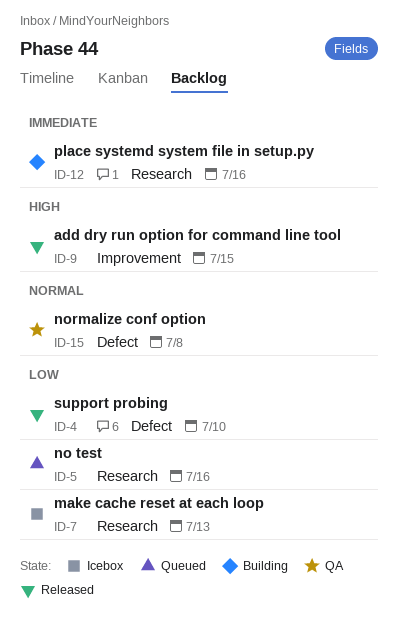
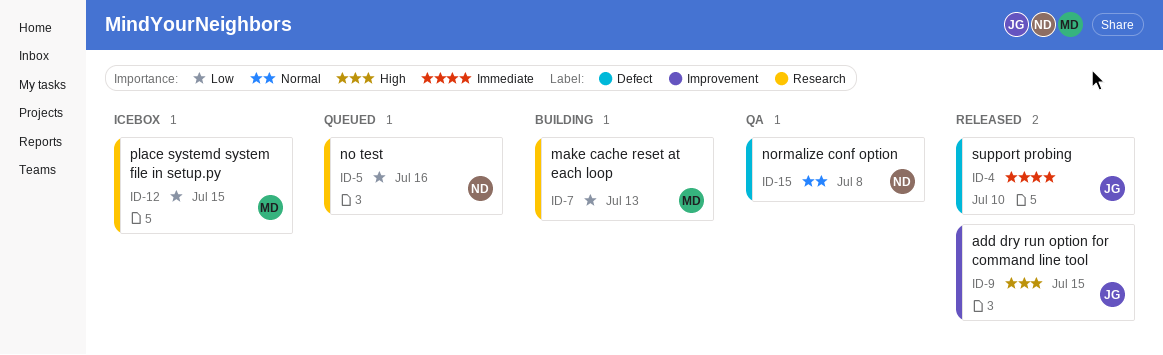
ID-4, priority: Low -> Immediate
ID-7, status: Icebox -> Building
ID-12, status: Building -> Icebox
ID-12, priority: Immediate -> Low
ID-12, due: Jul 16 -> Jul 15

